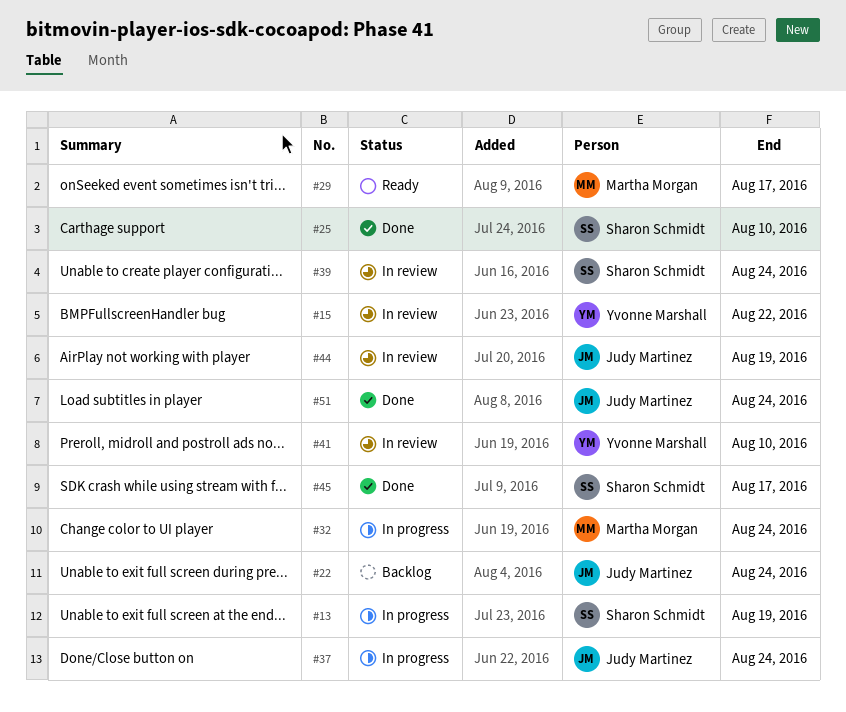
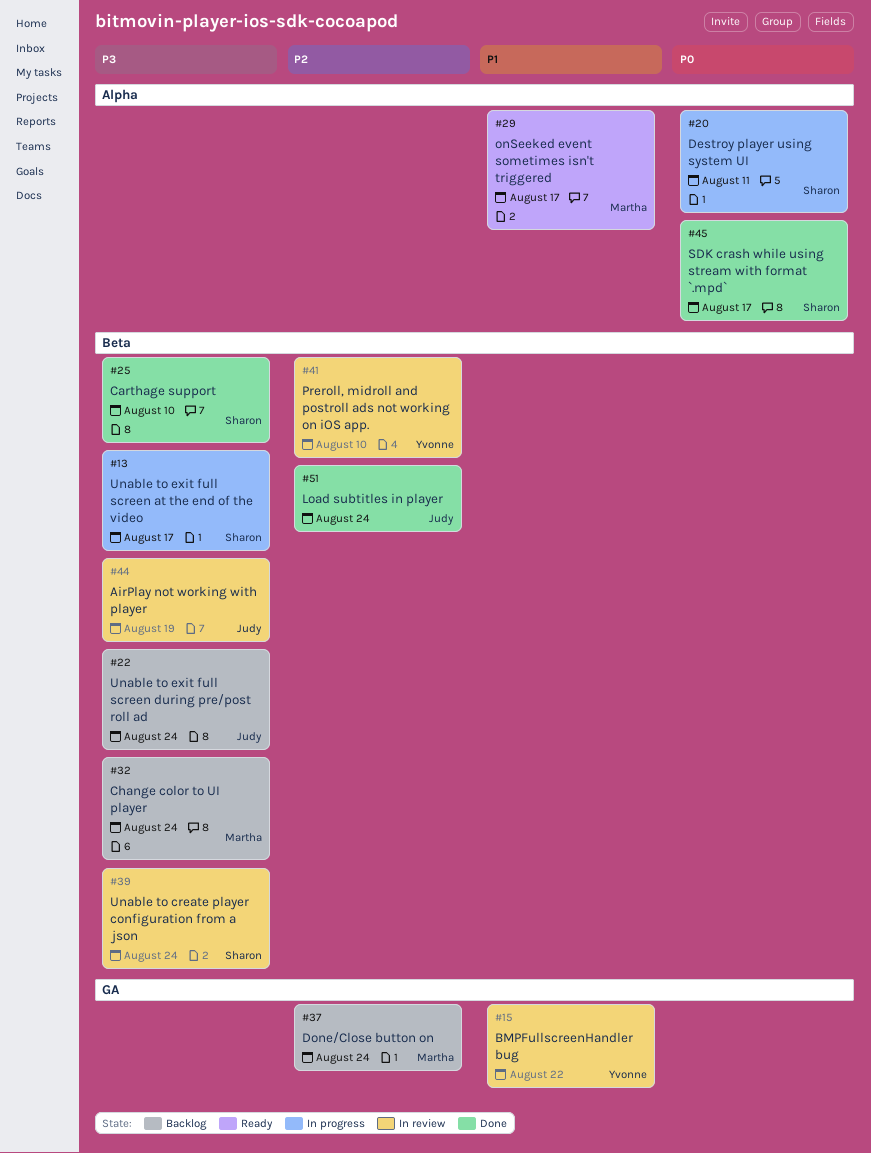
#13, due: Aug 19 -> Aug 17
#20: none -> present
#32, status: In progress -> Backlog
#37, status: In progress -> Backlog
#37, owner: Judy Martinez -> Martha Morgan

